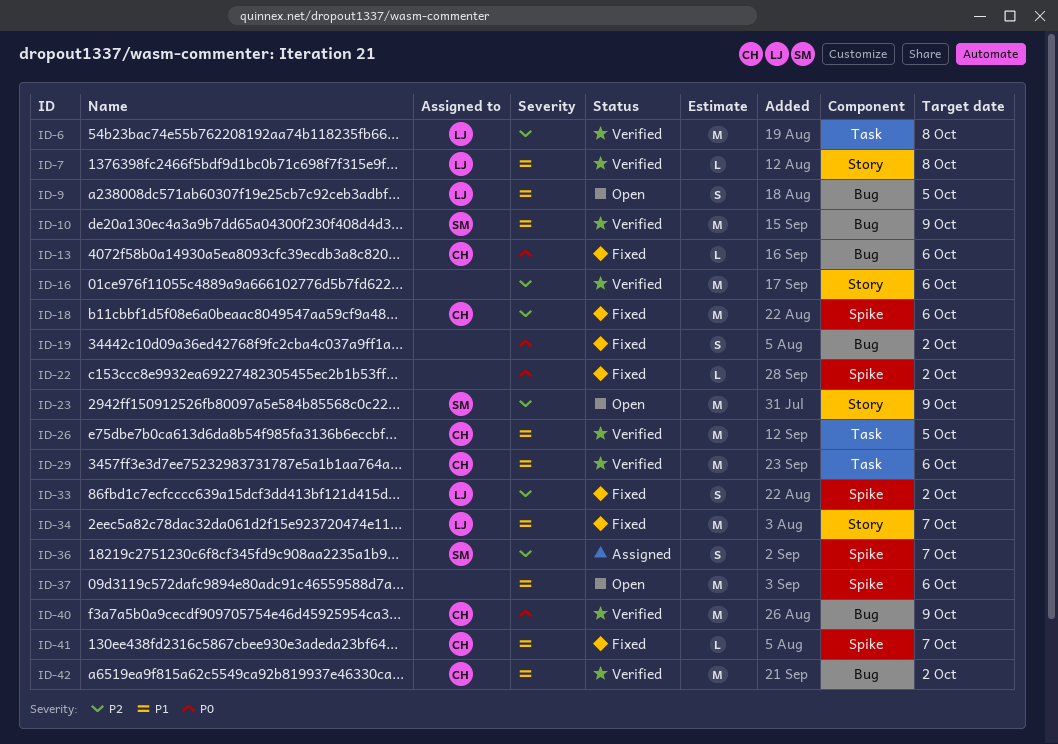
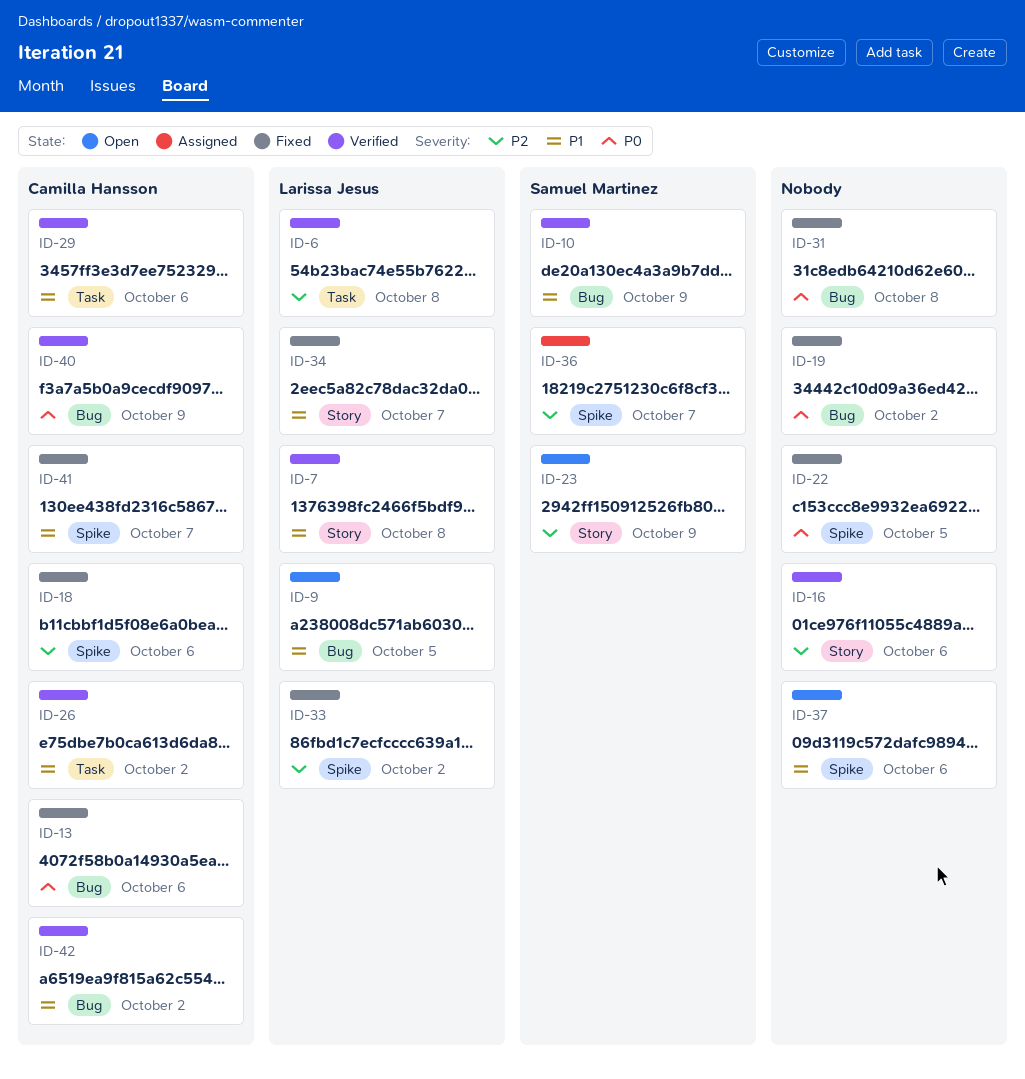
ID-22, due: Oct 2 -> Oct 5
ID-26, due: Oct 5 -> Oct 2
ID-31: none -> present

